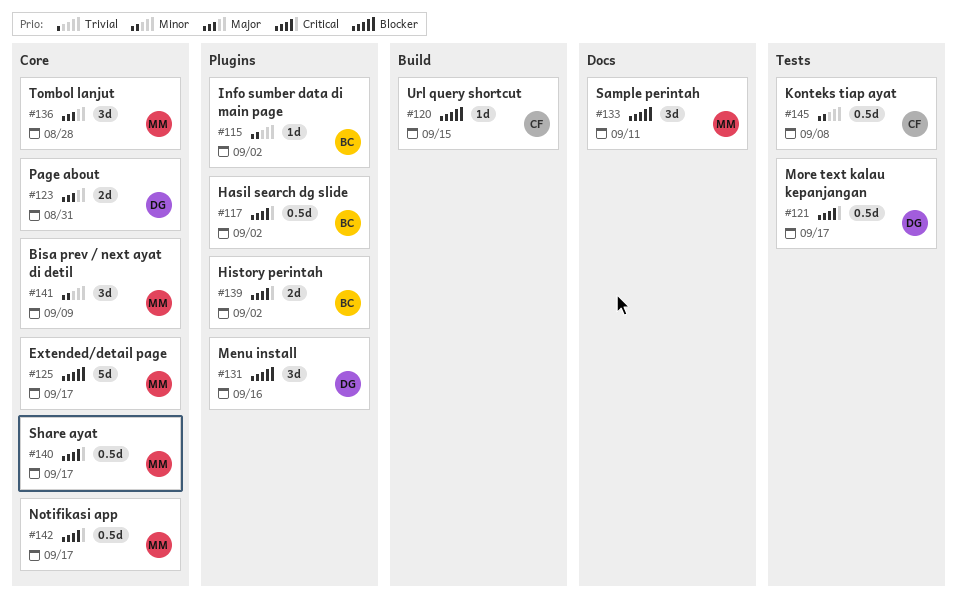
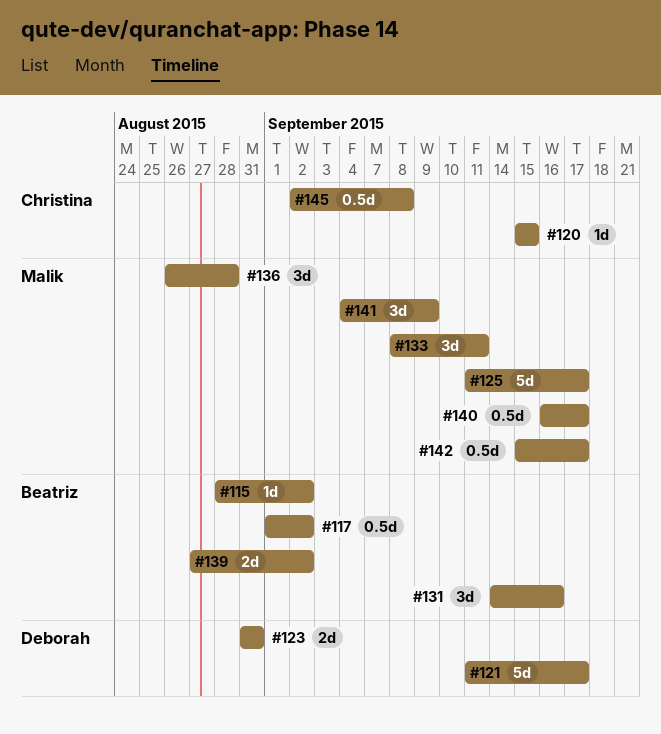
#121, estimate: 0.5d -> 5d
#131, owner: Deborah -> Beatriz

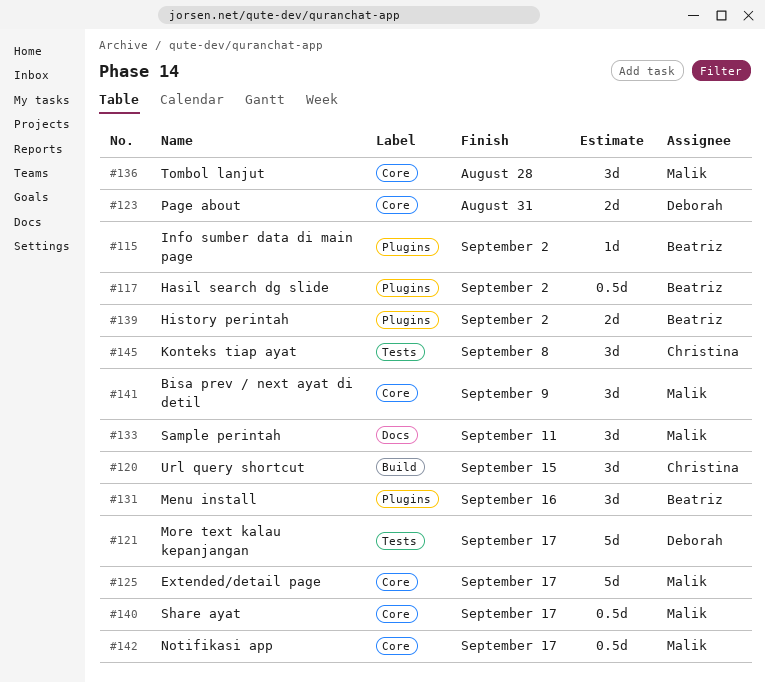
#120, estimate: 1d -> 3d
#145, estimate: 0.5d -> 3d

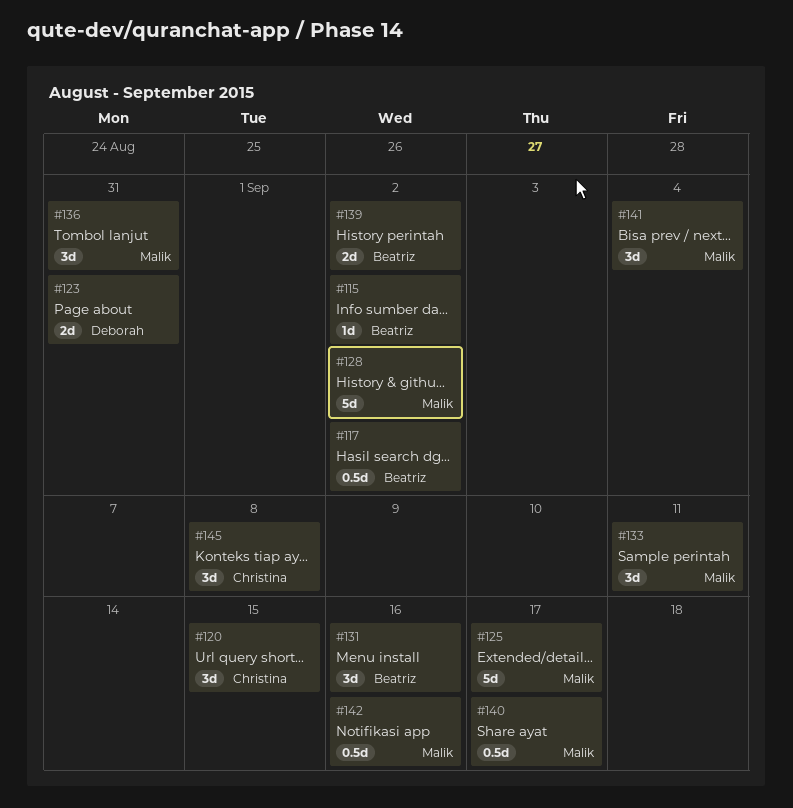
#121: present -> none
#128: none -> present
#136, due: Aug 28 -> Aug 31
#141, due: Sep 9 -> Sep 4
#142, due: Sep 17 -> Sep 16

